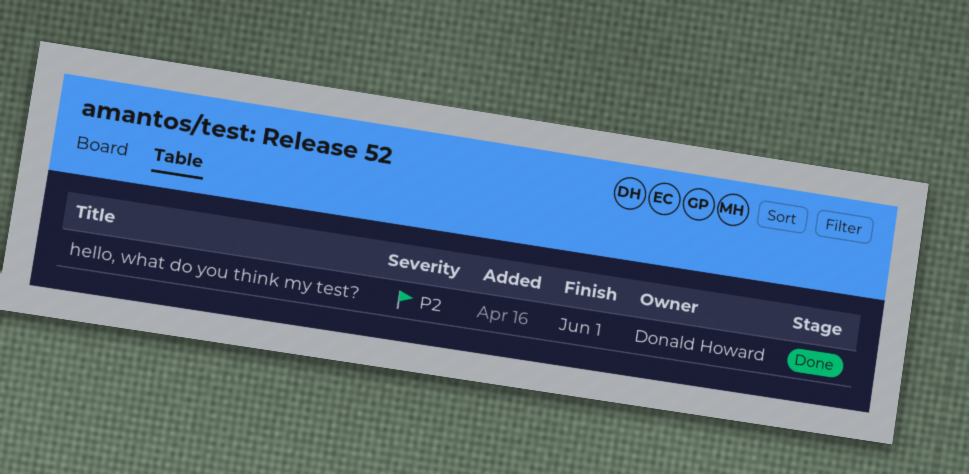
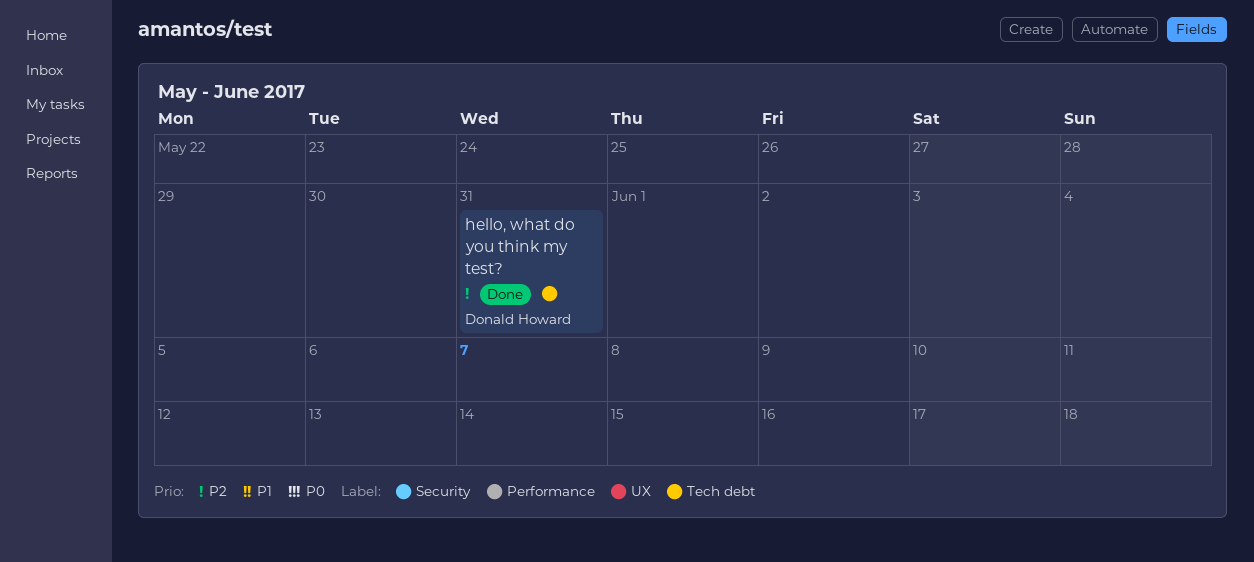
hello, what do you think my test?, due: Jun 1 -> May 31

